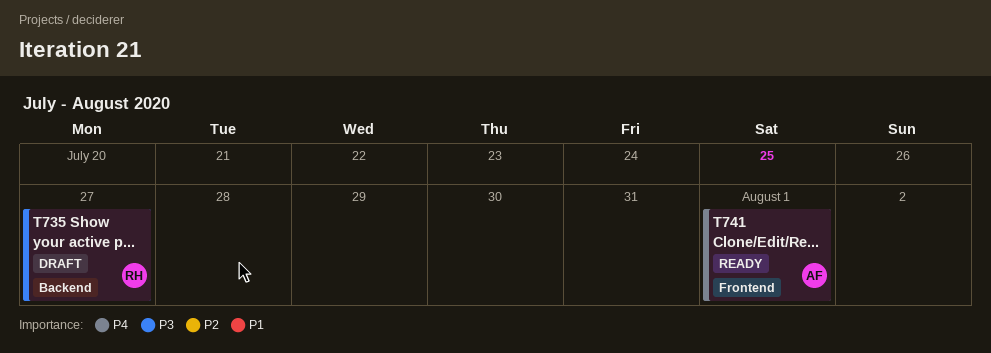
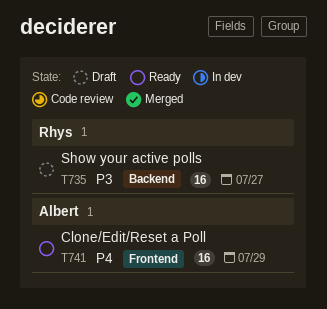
T741, due: Aug 1 -> Jul 29

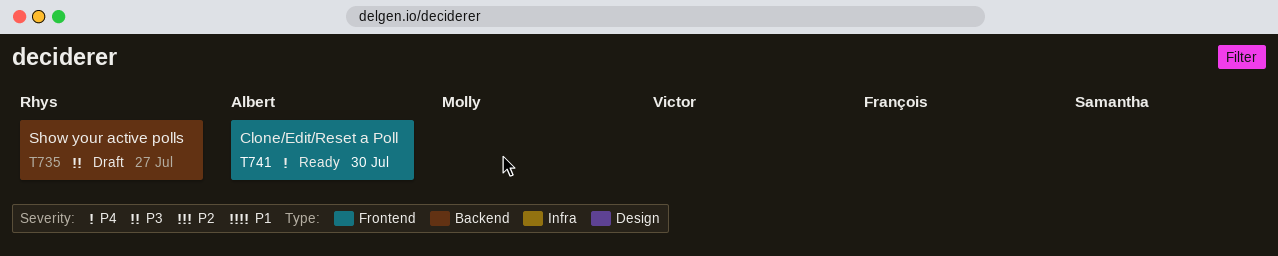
T741, due: Jul 29 -> Jul 30

